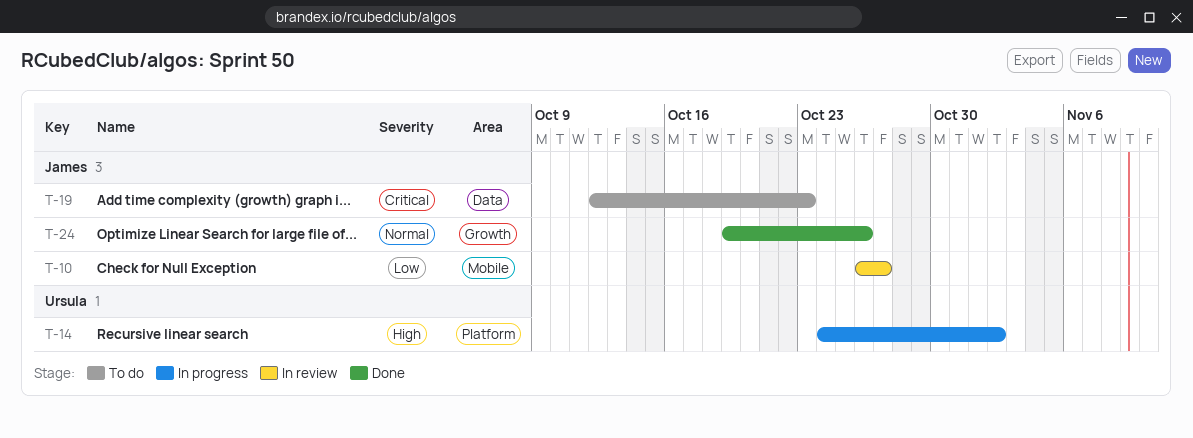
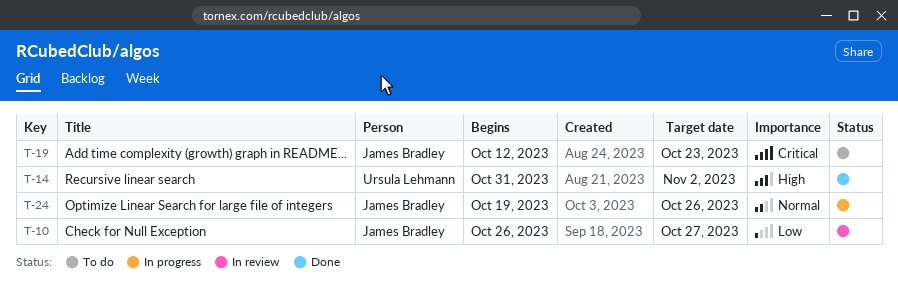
T-14, status: In progress -> Done
T-14, start: Oct 24 -> Oct 31
T-24, status: Done -> In progress

